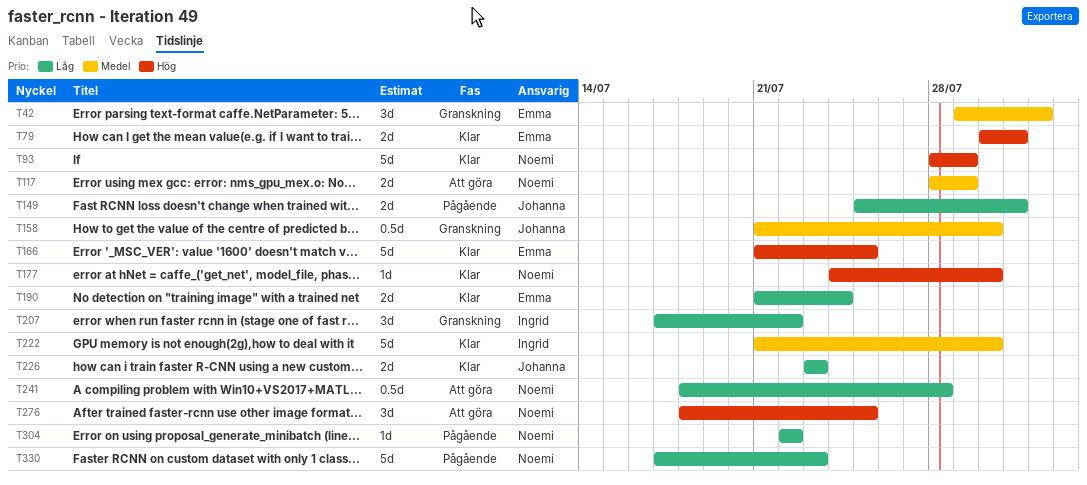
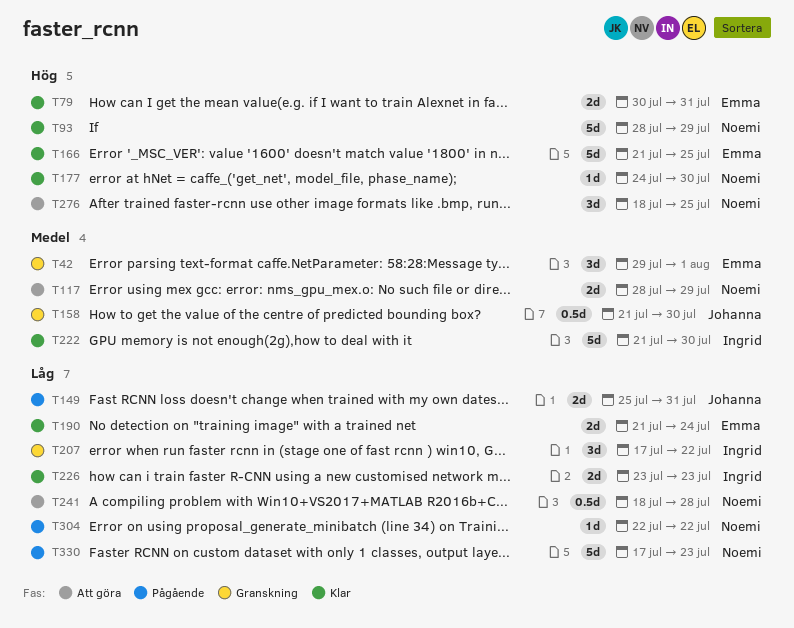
T226, owner: Johanna -> Ingrid

